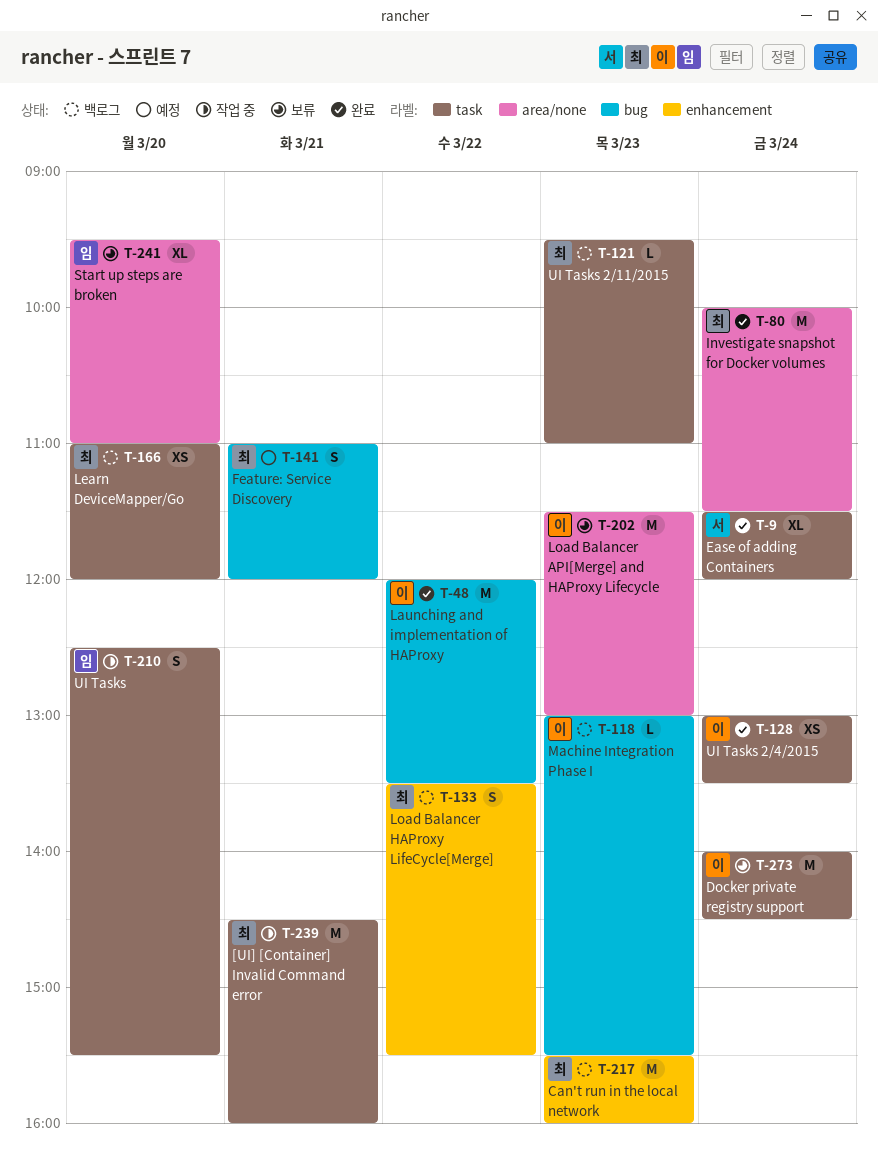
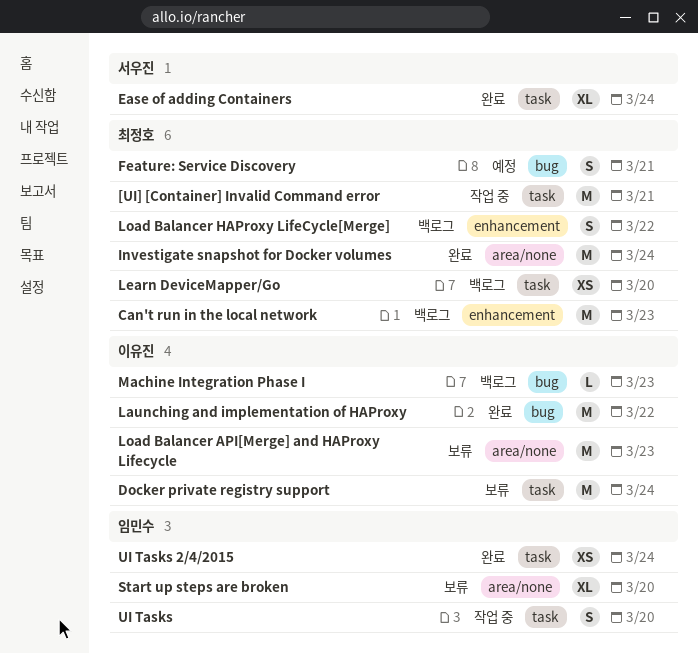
UI Tasks 2/11/2015: present -> none
UI Tasks 2/4/2015, owner: 이유진 -> 임민수

